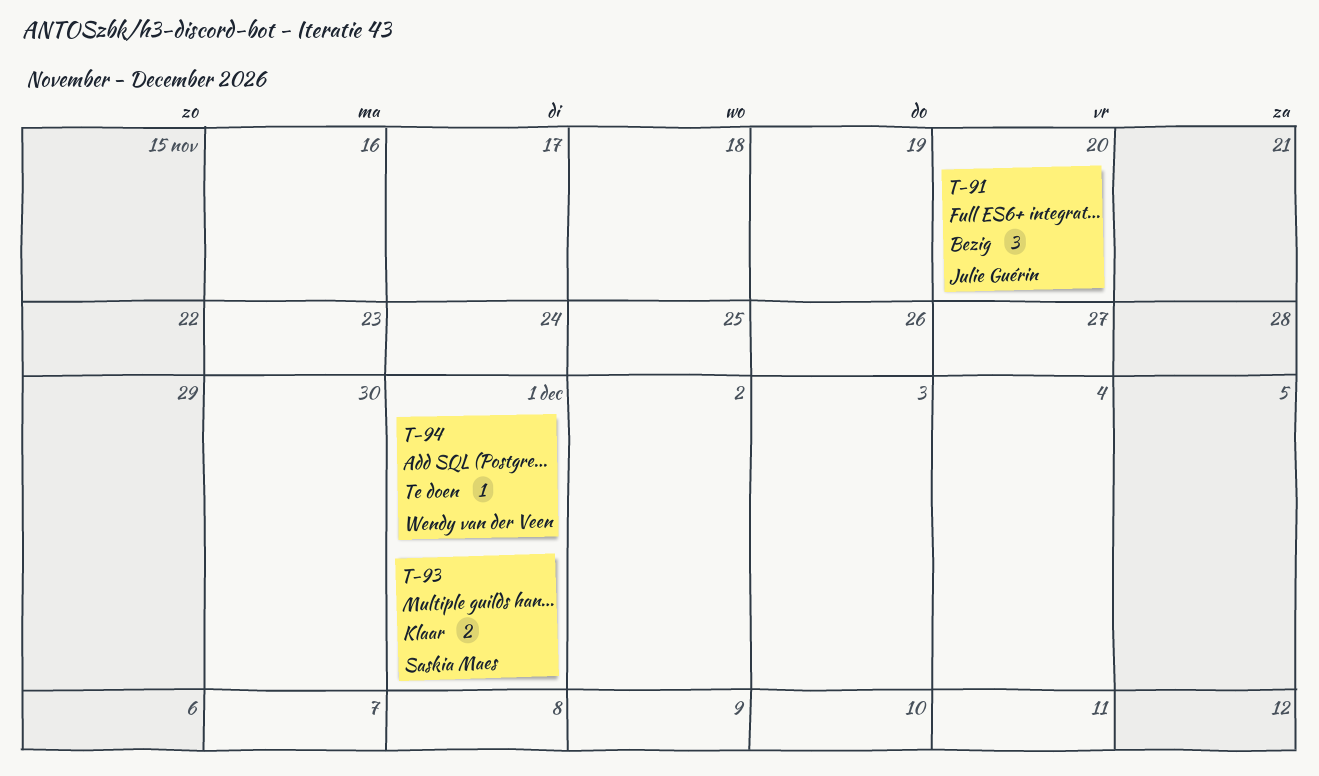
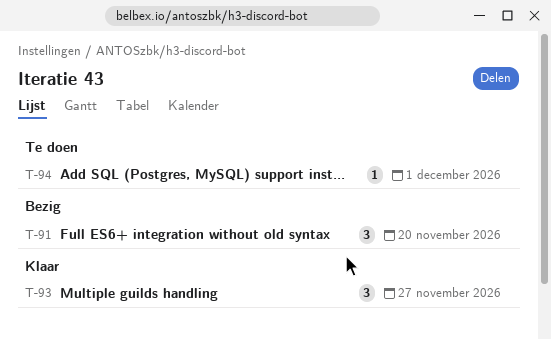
T-93, estimate: 2 -> 3
T-93, due: Dec 1 -> Nov 27

